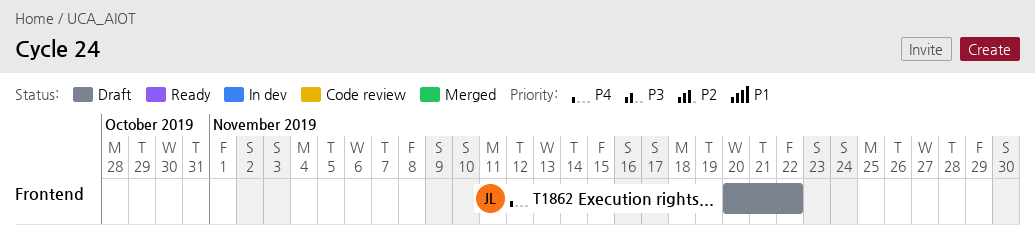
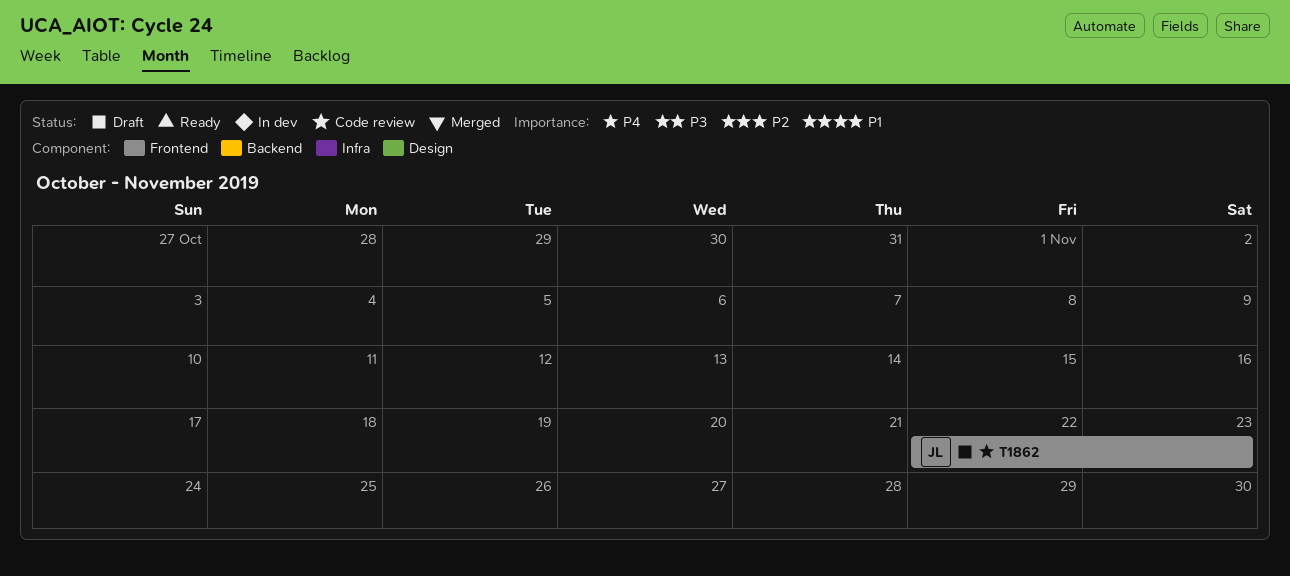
T1862, start: Nov 20 -> Nov 22
T1862, due: Nov 22 -> Nov 23

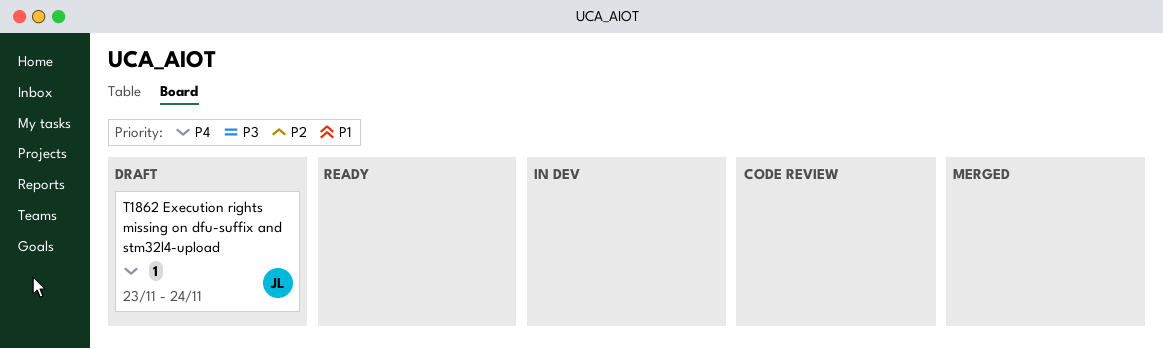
T1862, start: Nov 22 -> Nov 23
T1862, due: Nov 23 -> Nov 24

